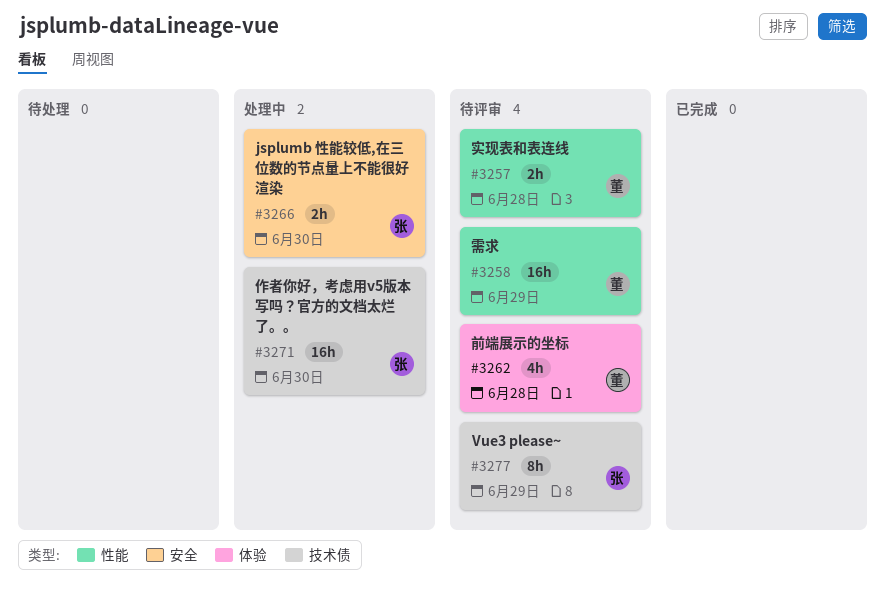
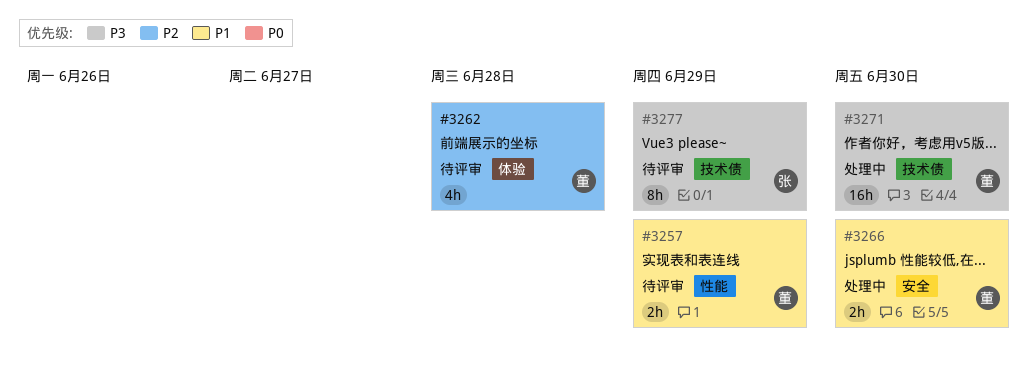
#3257, due: Jun 28 -> Jun 29
#3258: present -> none
#3266, owner: 张 -> 董
#3271, owner: 张 -> 董

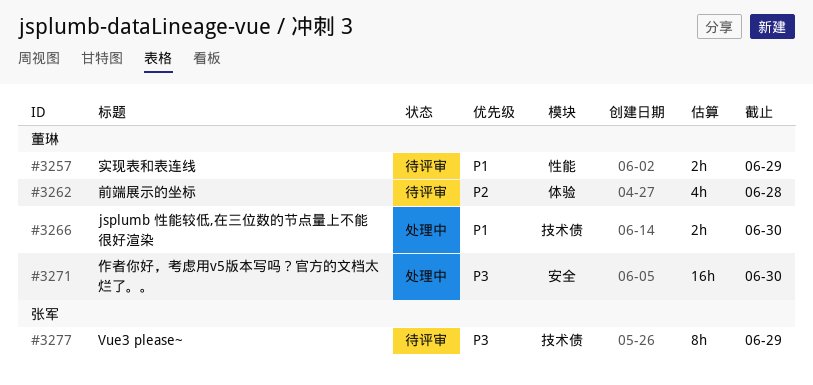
#3266, label: 安全 -> 技术债
#3271, label: 技术债 -> 安全

